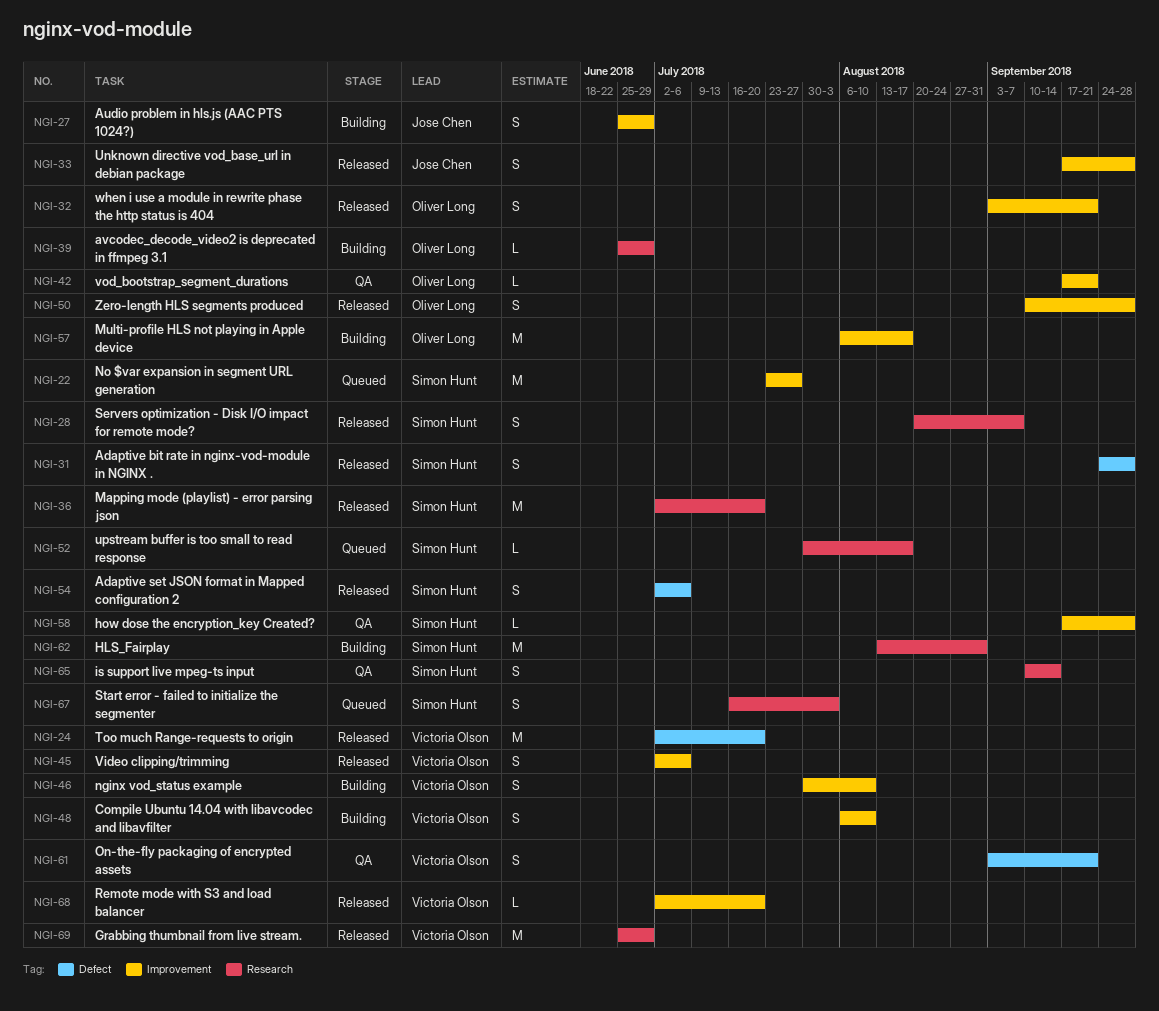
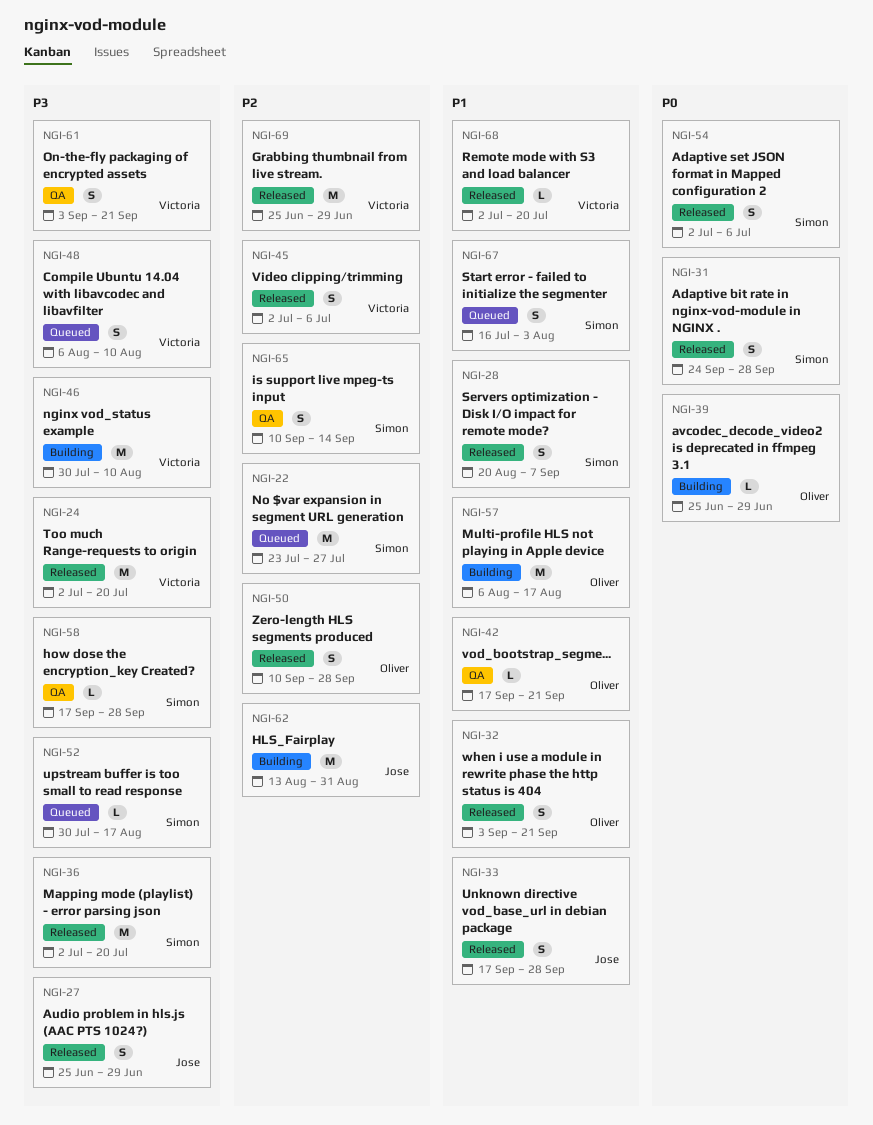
NGI-27, status: Building -> Released
NGI-46, estimate: S -> M
NGI-48, status: Building -> Queued
NGI-62, owner: Simon Hunt -> Jose Chen

